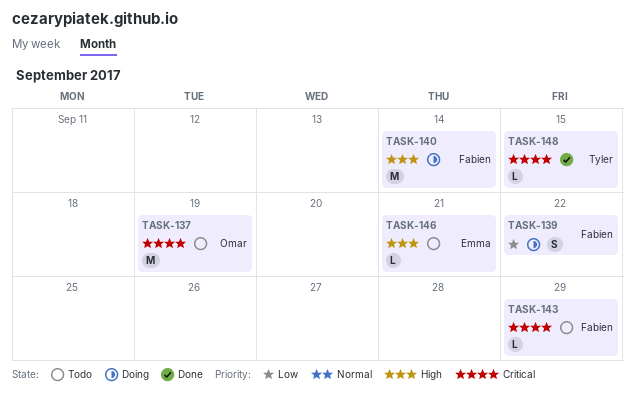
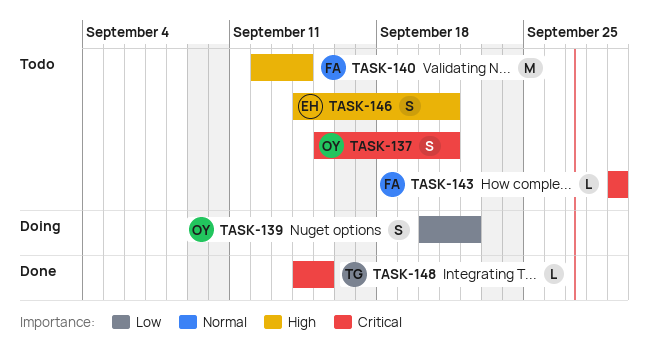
TASK-137, estimate: M -> S
TASK-137, due: Sep 19 -> Sep 21
TASK-139, owner: Fabien -> Omar
TASK-140, status: Doing -> Todo
TASK-146, estimate: L -> S

